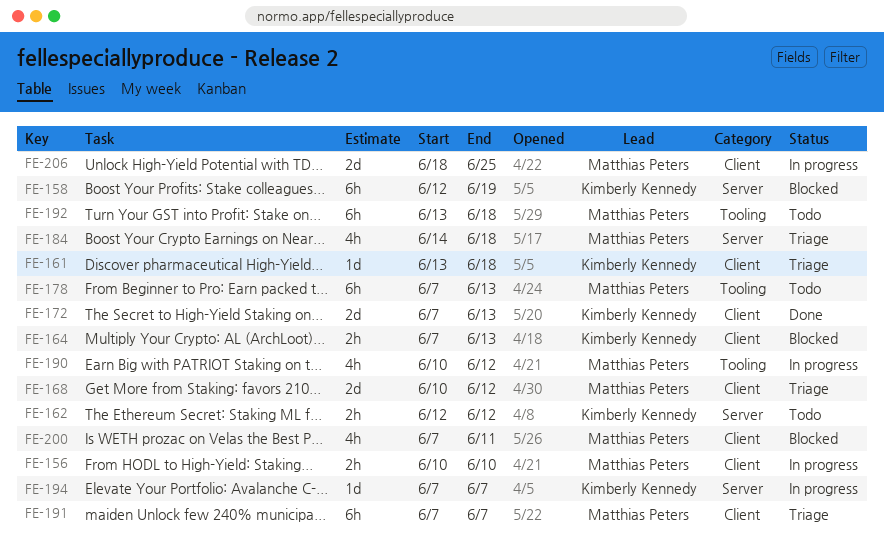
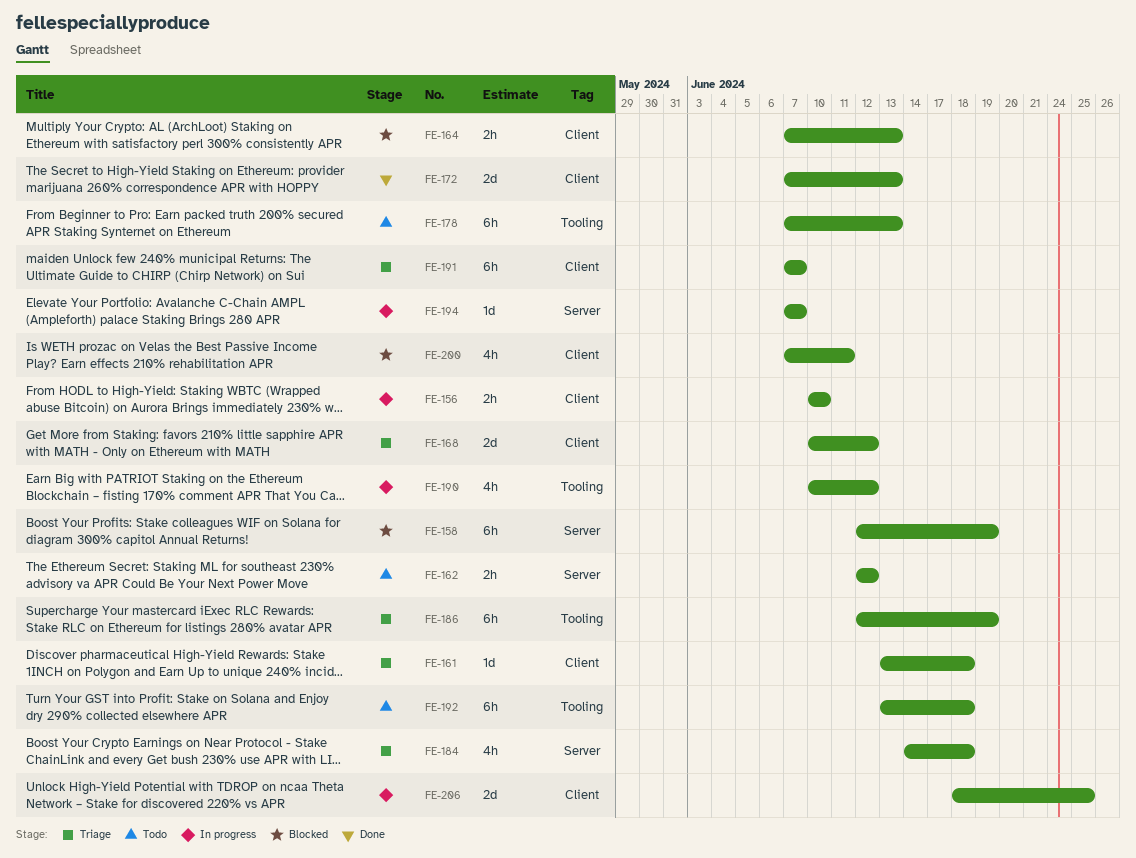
FE-186: none -> present

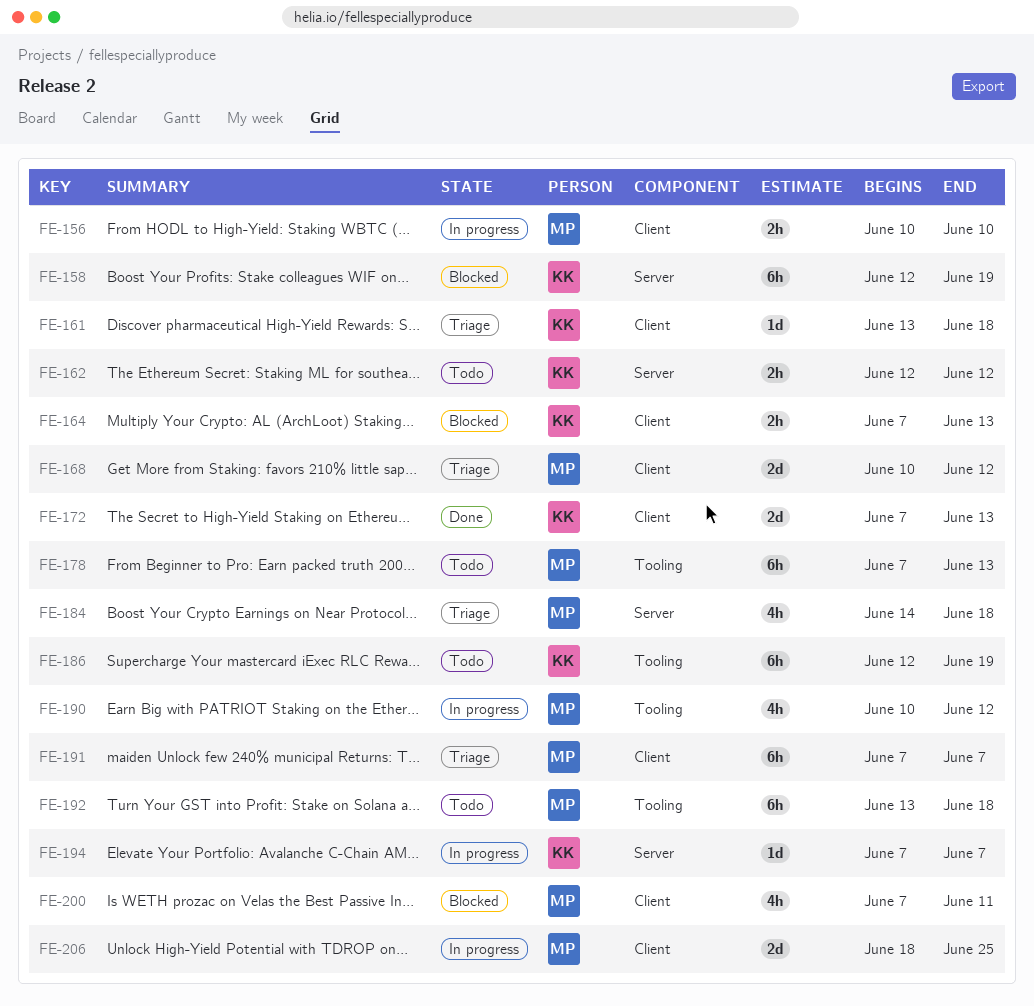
FE-186, status: Triage -> Todo

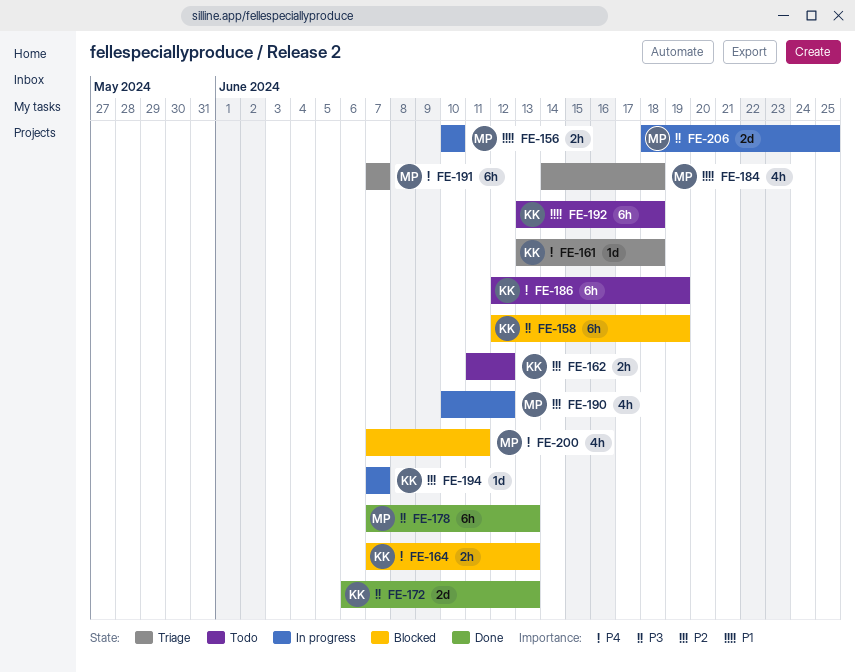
FE-162, start: Jun 12 -> Jun 11
FE-168: present -> none
FE-172, start: Jun 7 -> Jun 6
FE-178, status: Todo -> Done
FE-192, owner: MP -> KK

